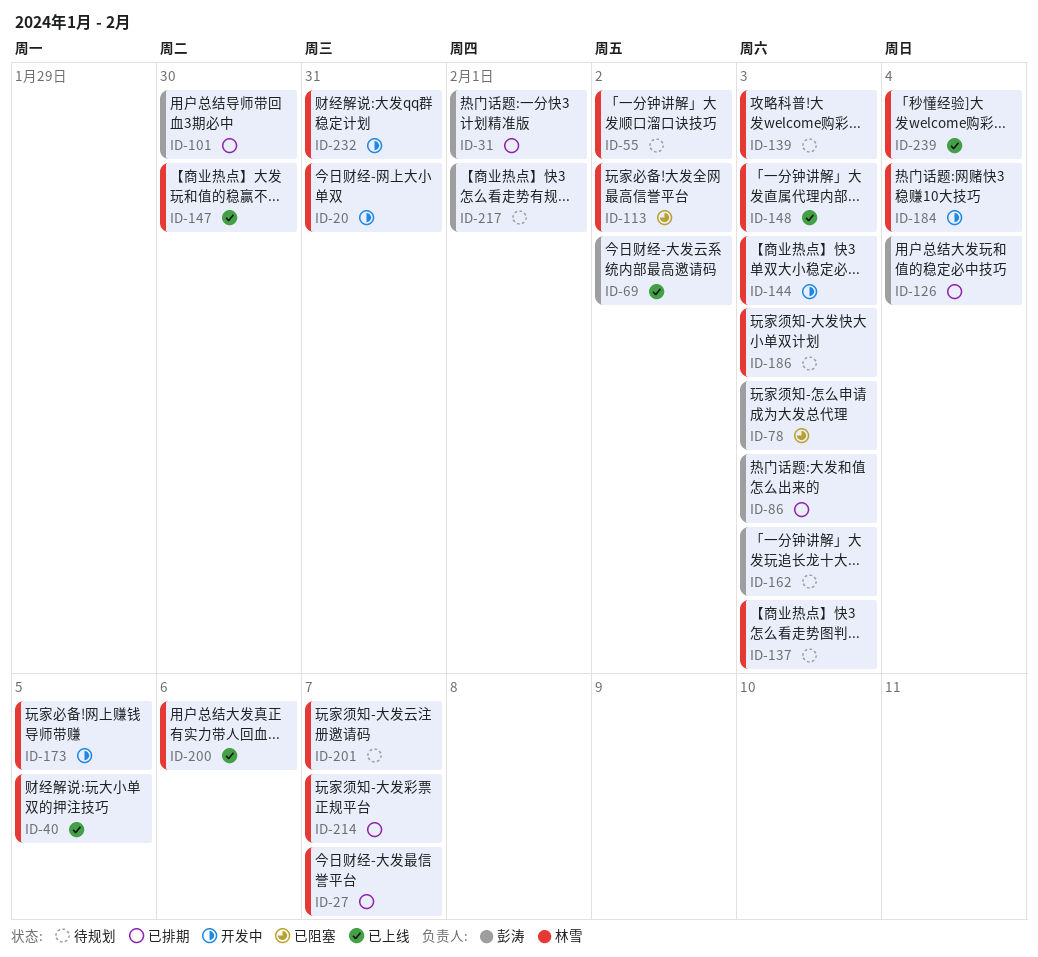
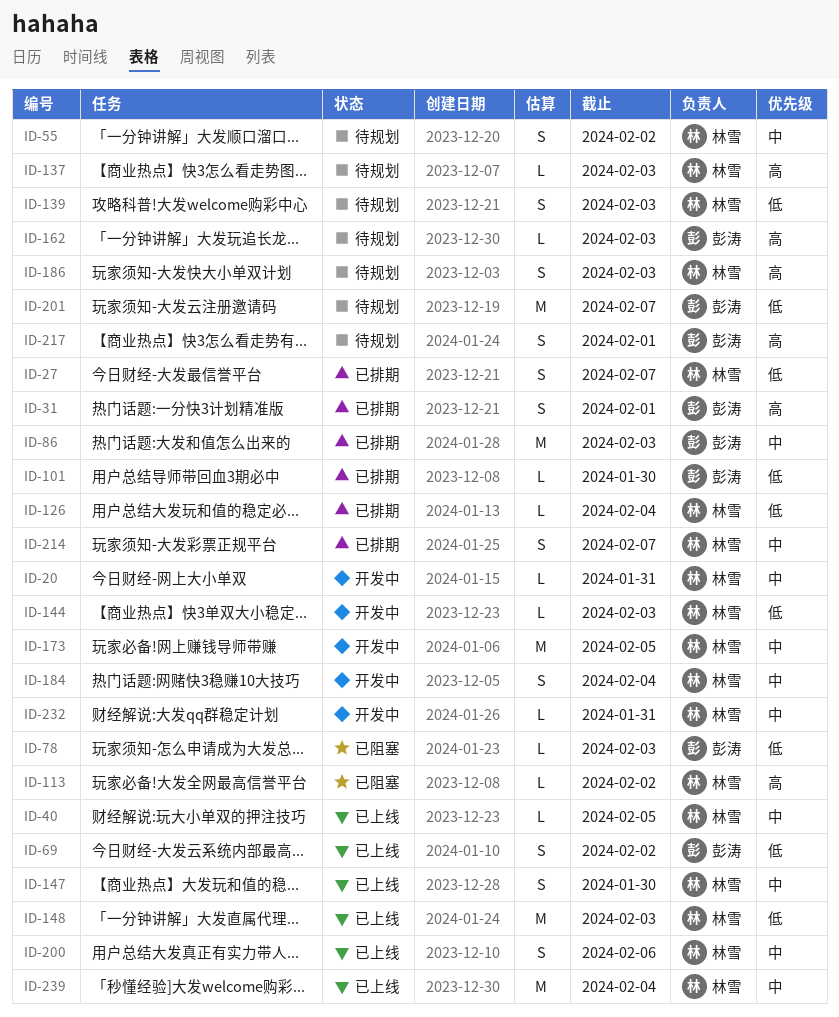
ID-126, owner: 彭涛 -> 林雪
ID-201, owner: 林雪 -> 彭涛

